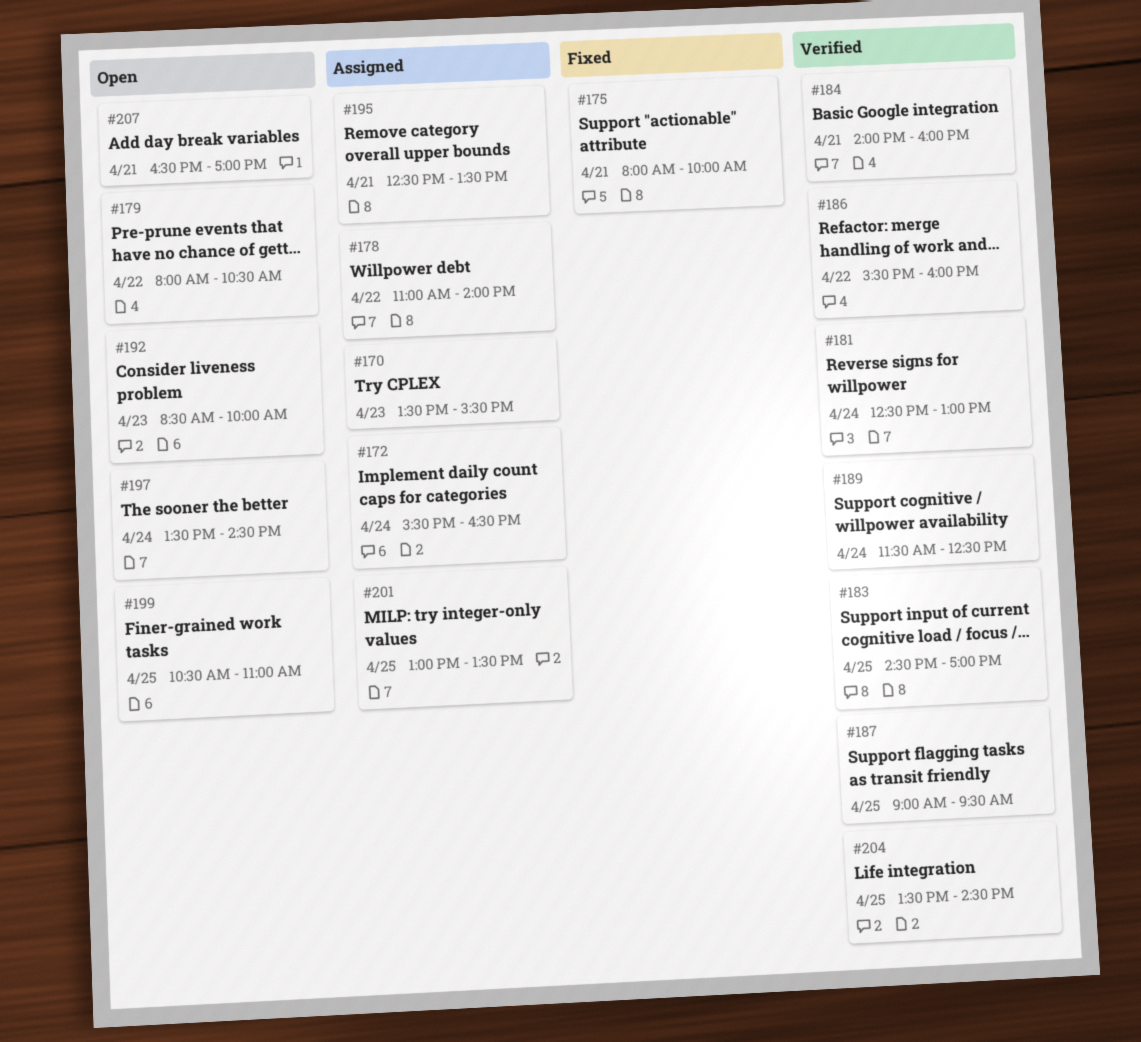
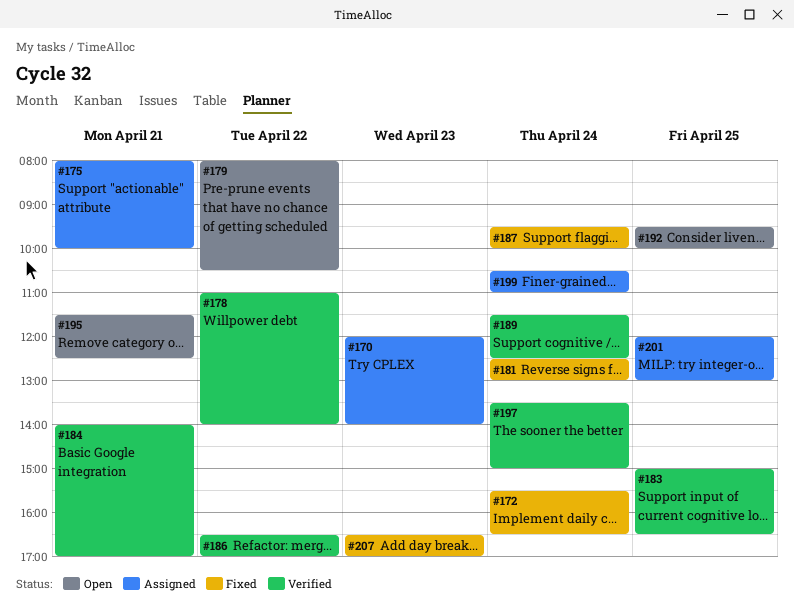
#170, begins: 13:30 -> 12:00
#170, ends: 15:30 -> 14:00
#172, status: Assigned -> Fixed
#175, status: Fixed -> Assigned
#178, status: Assigned -> Verified
#181, status: Verified -> Fixed
#183, begins: 14:30 -> 15:00
#183, ends: 17:00 -> 16:30
#184, ends: 16:00 -> 17:00
#186, begins: 15:30 -> 16:30
#186, ends: 16:00 -> 17:00
#187, status: Verified -> Fixed
#187, day: Apr 25 -> Apr 24
#187, begins: 09:00 -> 09:30
#187, ends: 09:30 -> 10:00
#192, day: Apr 23 -> Apr 25
#192, begins: 08:30 -> 09:30
#195, status: Assigned -> Open
#195, begins: 12:30 -> 11:30
#195, ends: 13:30 -> 12:30
#197, status: Open -> Verified
#197, ends: 14:30 -> 15:00
#199, status: Open -> Assigned
#199, day: Apr 25 -> Apr 24
#201, begins: 13:00 -> 12:00
#201, ends: 13:30 -> 13:00
#204: present -> none
#207, status: Open -> Fixed
#207, day: Apr 21 -> Apr 23

